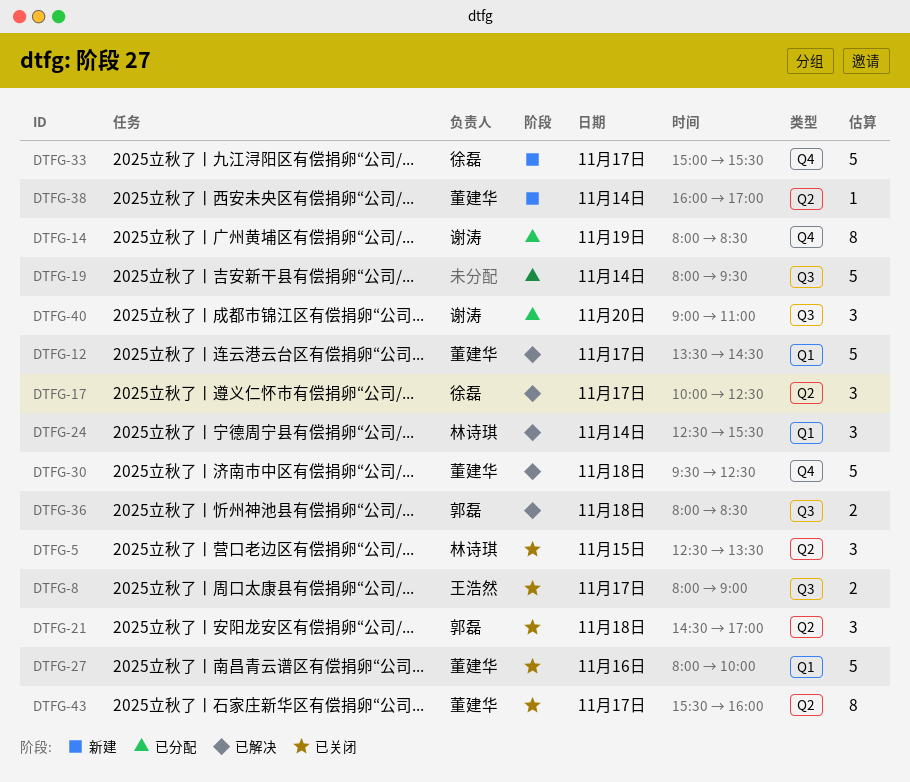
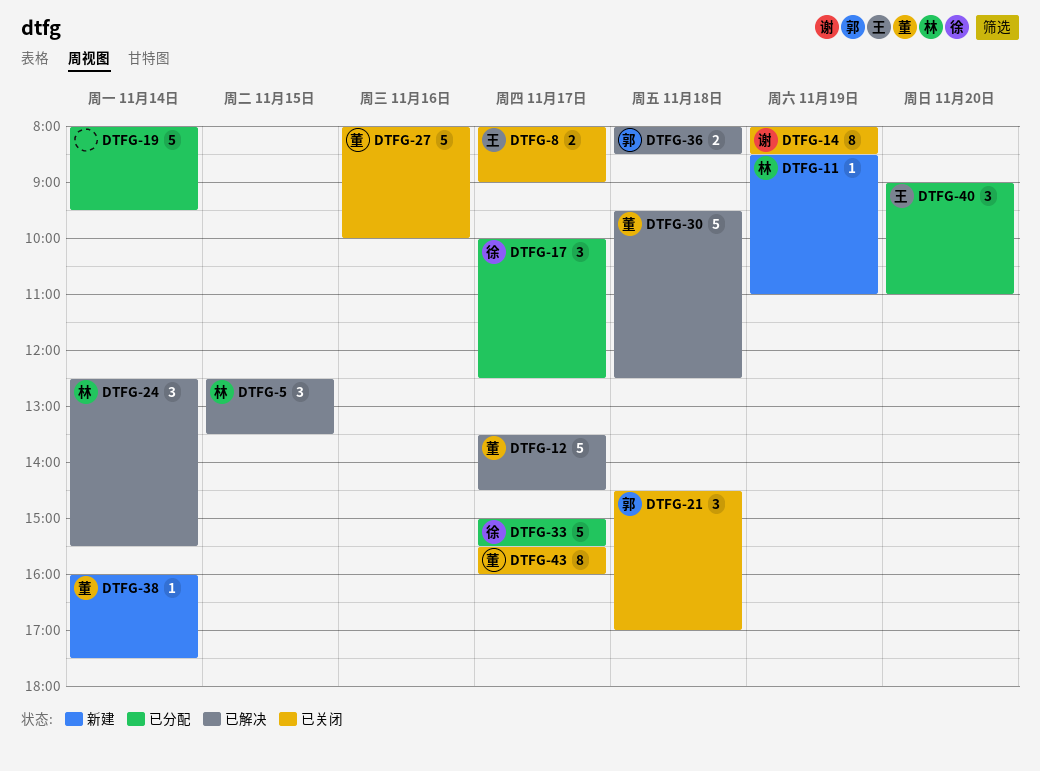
DTFG-5, status: 已关闭 -> 已解决
DTFG-11: none -> present
DTFG-14, status: 已分配 -> 已关闭
DTFG-17, status: 已解决 -> 已分配
DTFG-33, status: 新建 -> 已分配
DTFG-38, ends: 17:00 -> 17:30
DTFG-40, owner: 谢涛 -> 王浩然

